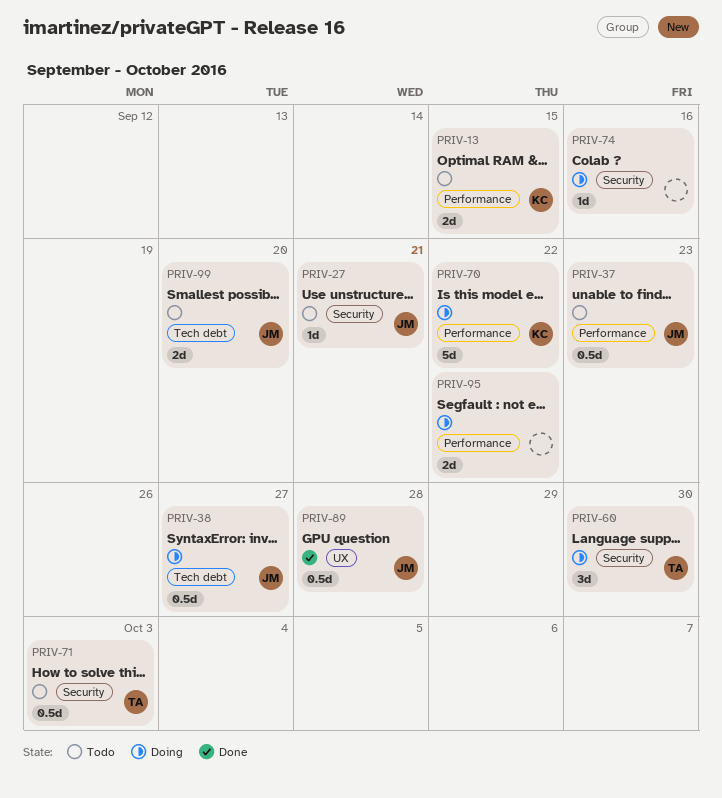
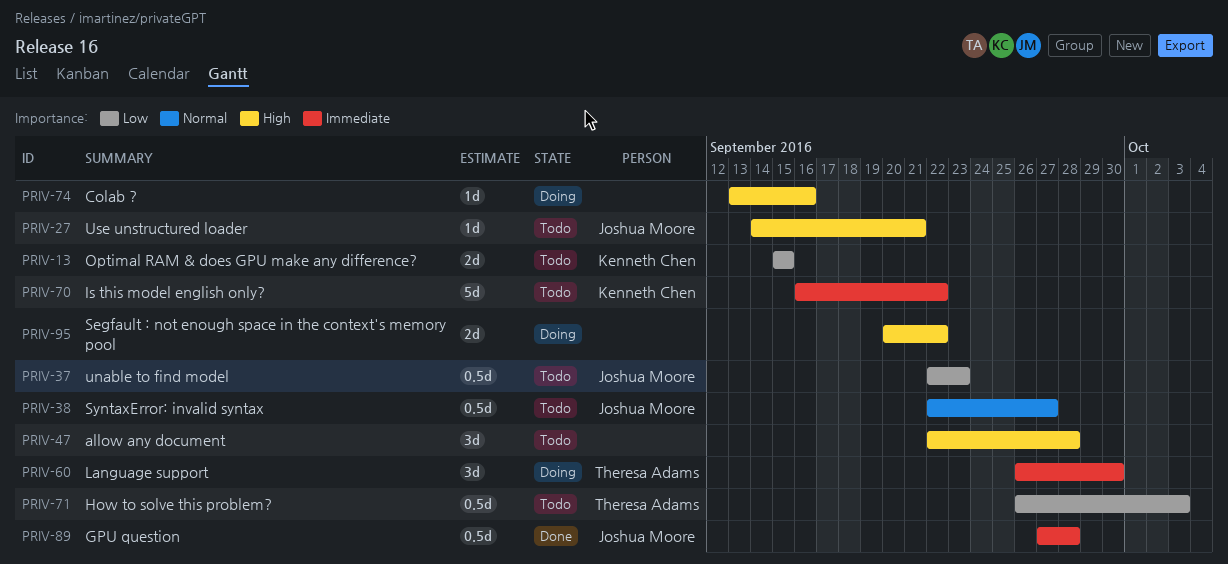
PRIV-38, status: Doing -> Todo
PRIV-47: none -> present
PRIV-70, status: Doing -> Todo
PRIV-99: present -> none

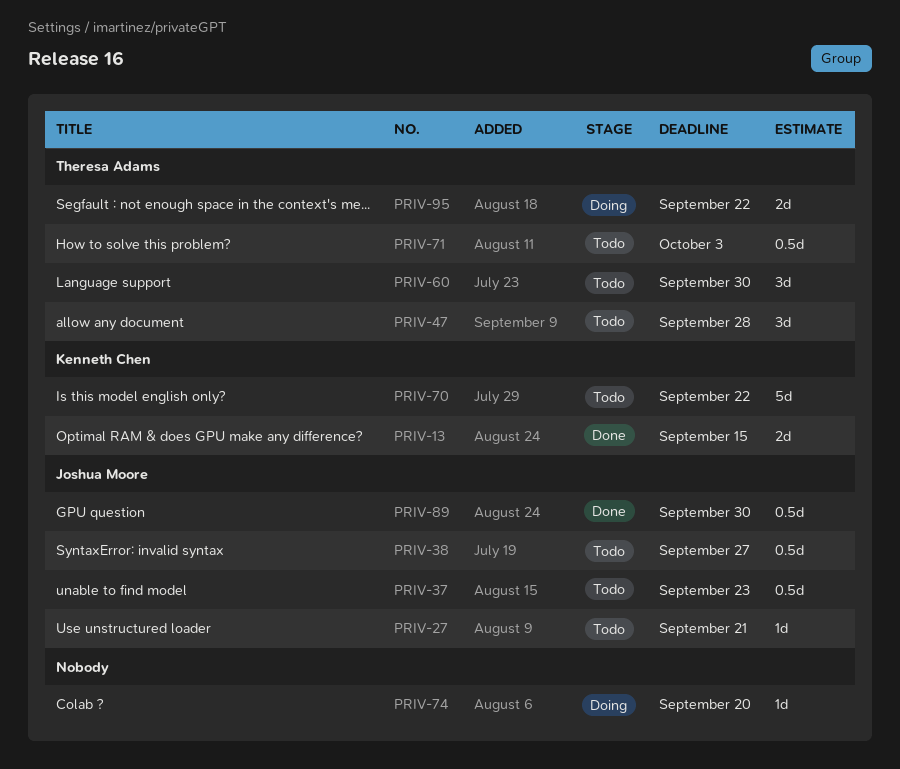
PRIV-13, status: Todo -> Done
PRIV-47, owner: none -> Theresa Adams
PRIV-60, status: Doing -> Todo
PRIV-74, due: Sep 16 -> Sep 20
PRIV-89, due: Sep 28 -> Sep 30
PRIV-95, owner: none -> Theresa Adams

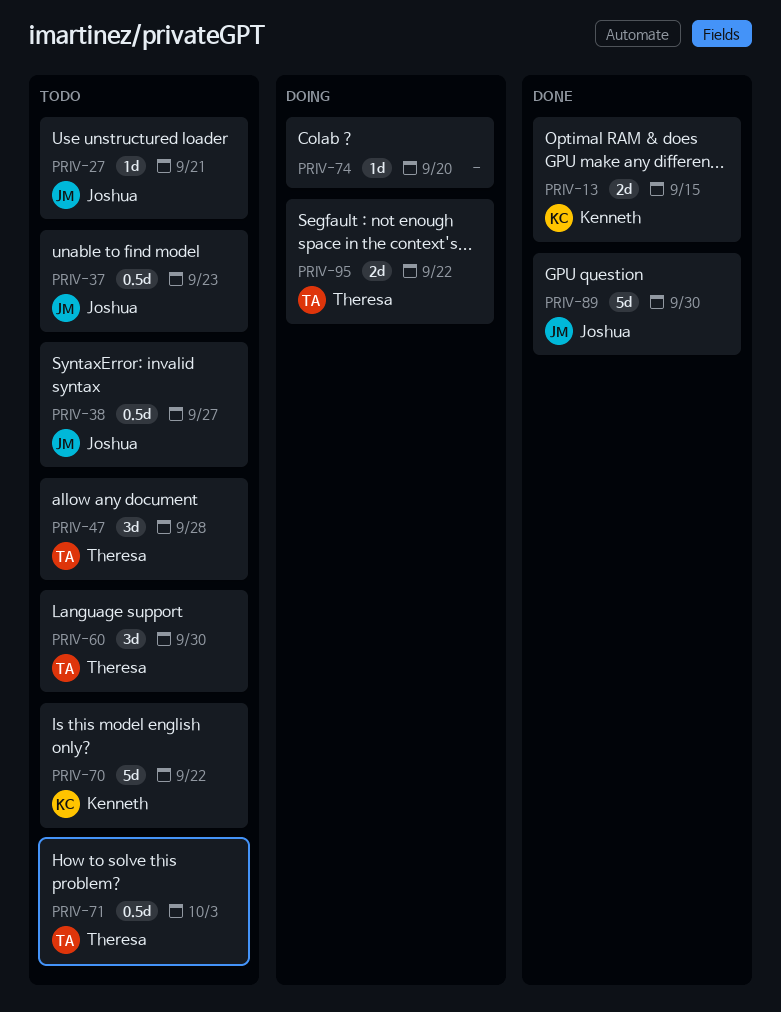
PRIV-89, estimate: 0.5d -> 5d

